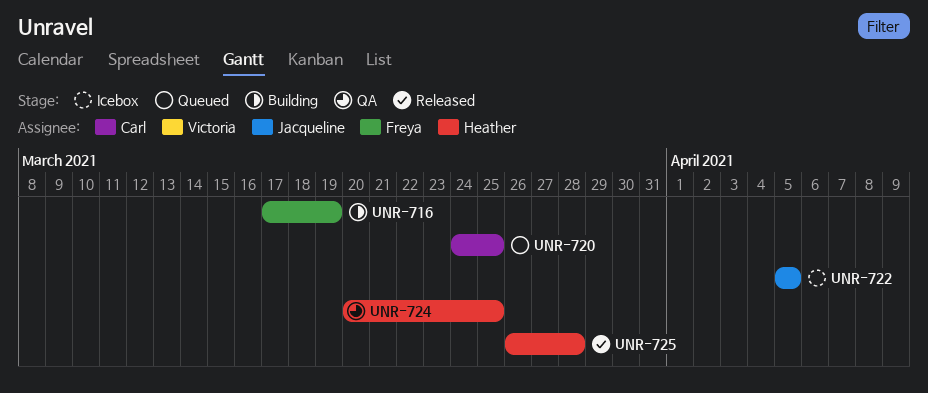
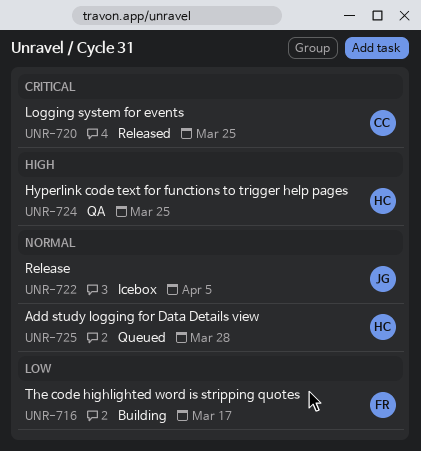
UNR-716, due: Mar 19 -> Mar 17
UNR-720, status: Queued -> Released
UNR-725, status: Released -> Queued

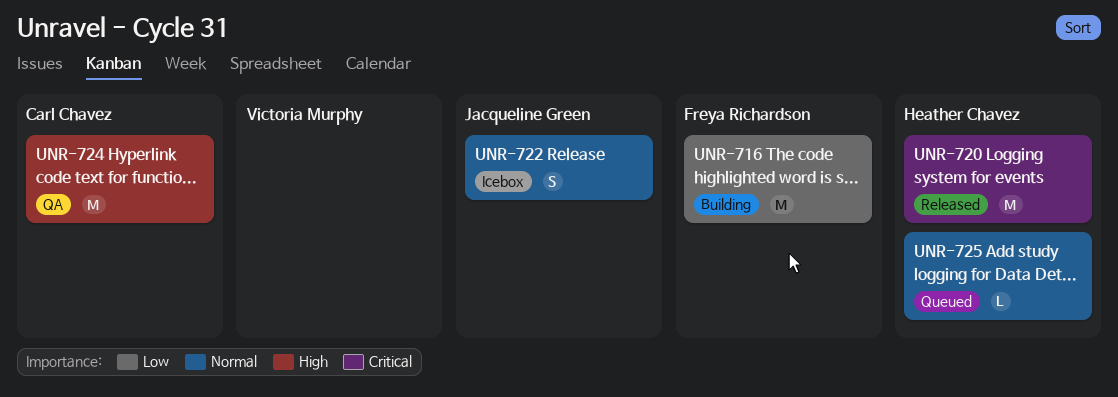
UNR-720, owner: Carl Chavez -> Heather Chavez
UNR-724, owner: Heather Chavez -> Carl Chavez

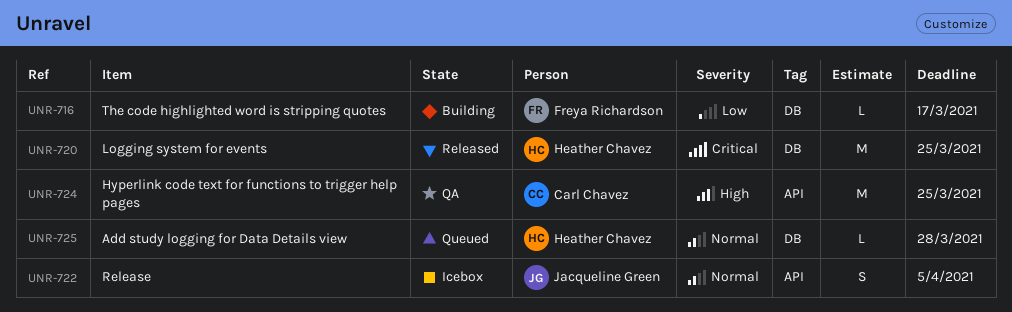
UNR-716, estimate: M -> L

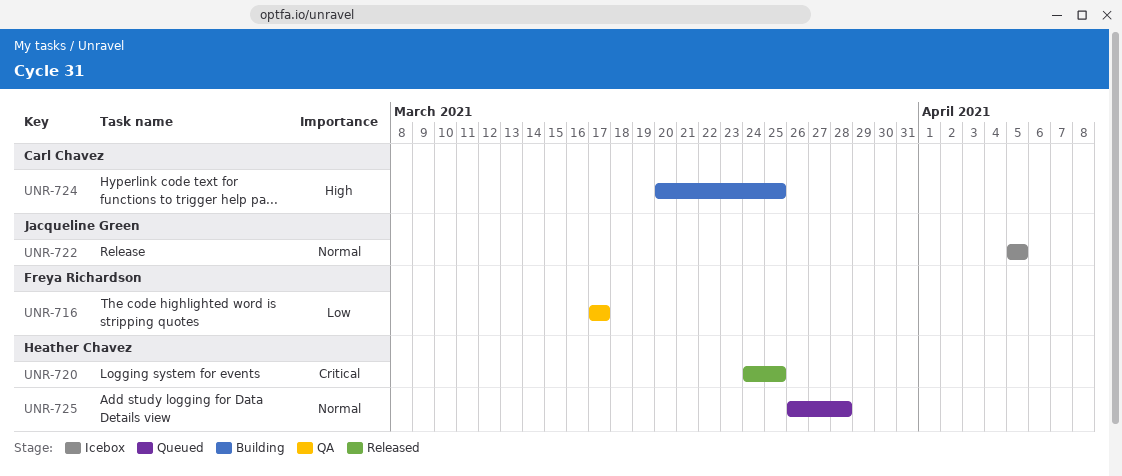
UNR-716, status: Building -> QA
UNR-724, status: QA -> Building

